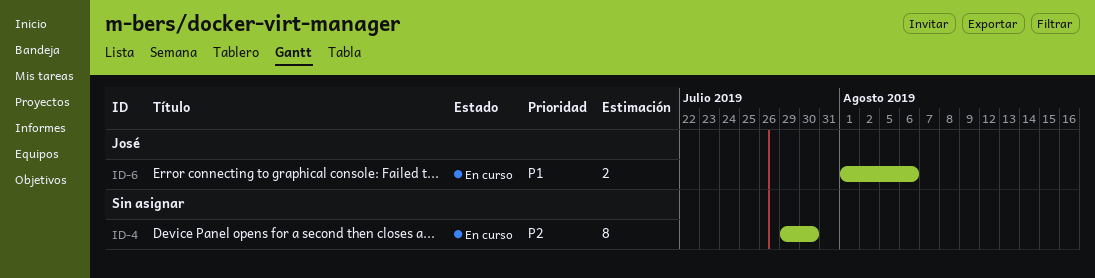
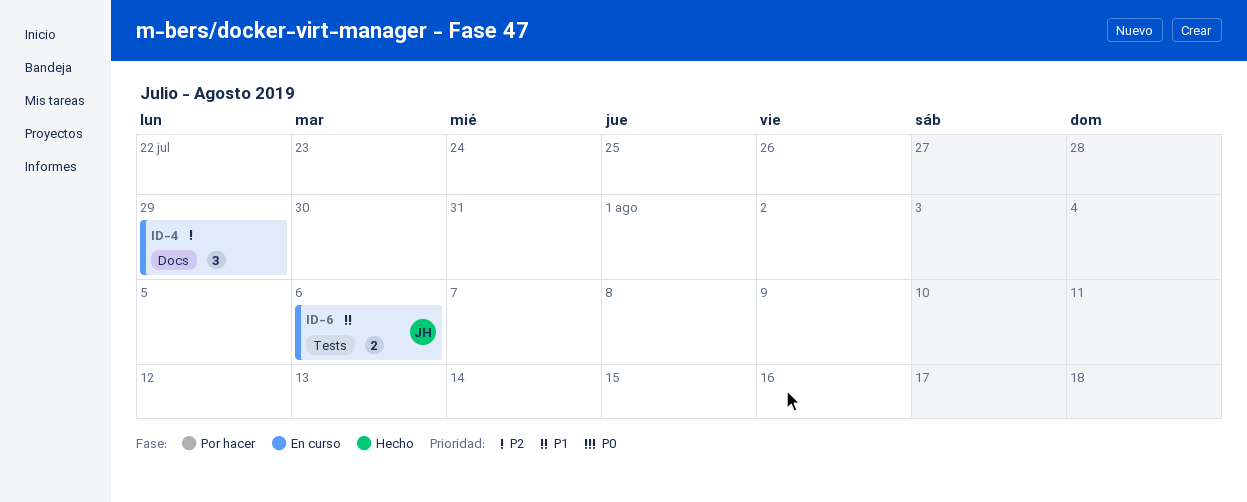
ID-4, estimate: 8 -> 3
ID-4, due: Jul 30 -> Jul 29

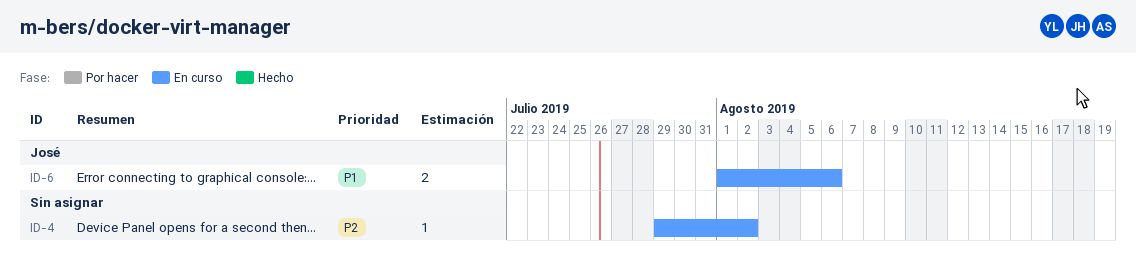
ID-4, estimate: 3 -> 1
ID-4, due: Jul 29 -> Aug 2

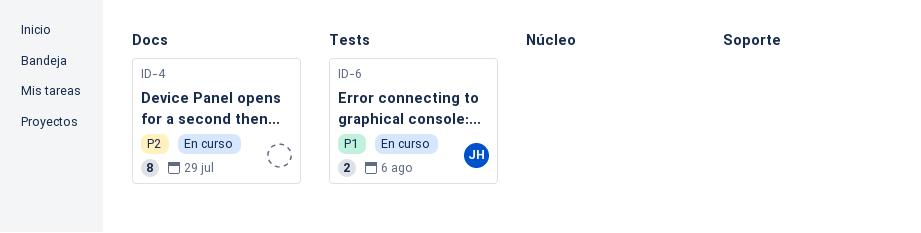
ID-4, estimate: 1 -> 8
ID-4, due: Aug 2 -> Jul 29

